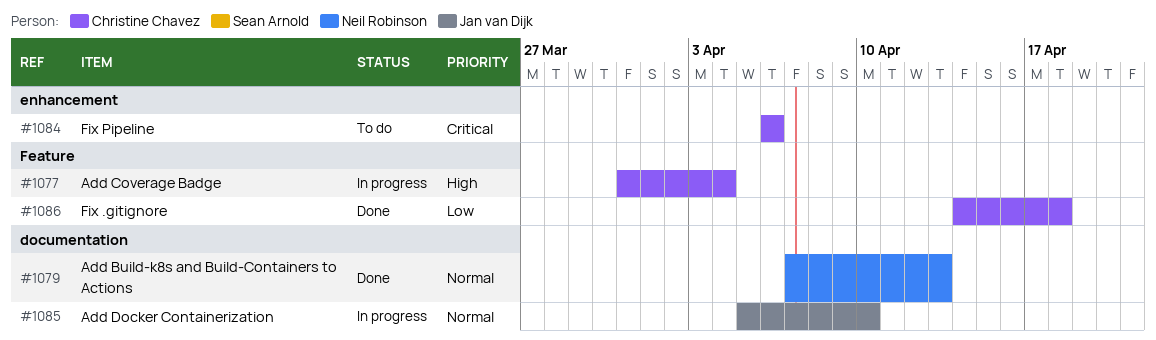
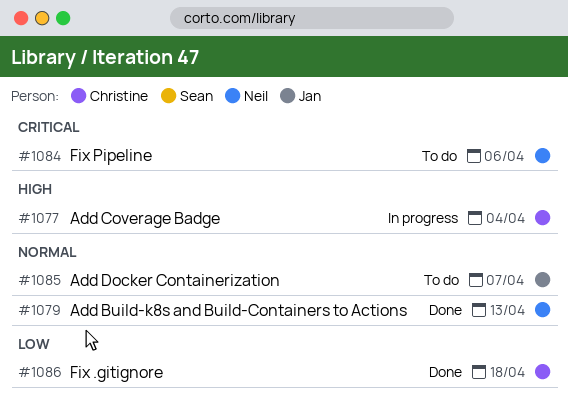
#1084, owner: Christine Chavez -> Neil Robinson
#1085, status: In progress -> To do
#1085, due: Apr 10 -> Apr 7

